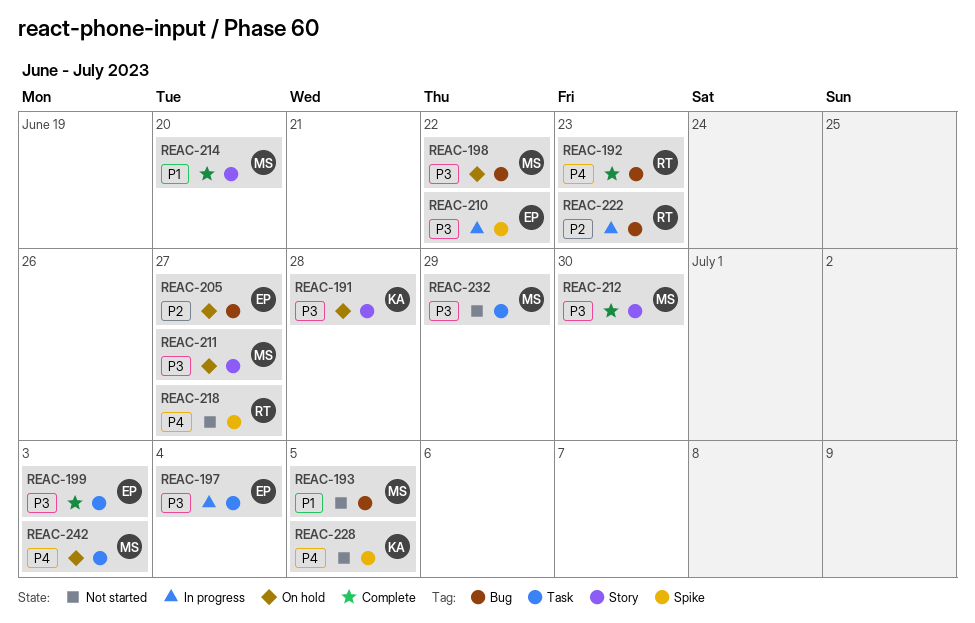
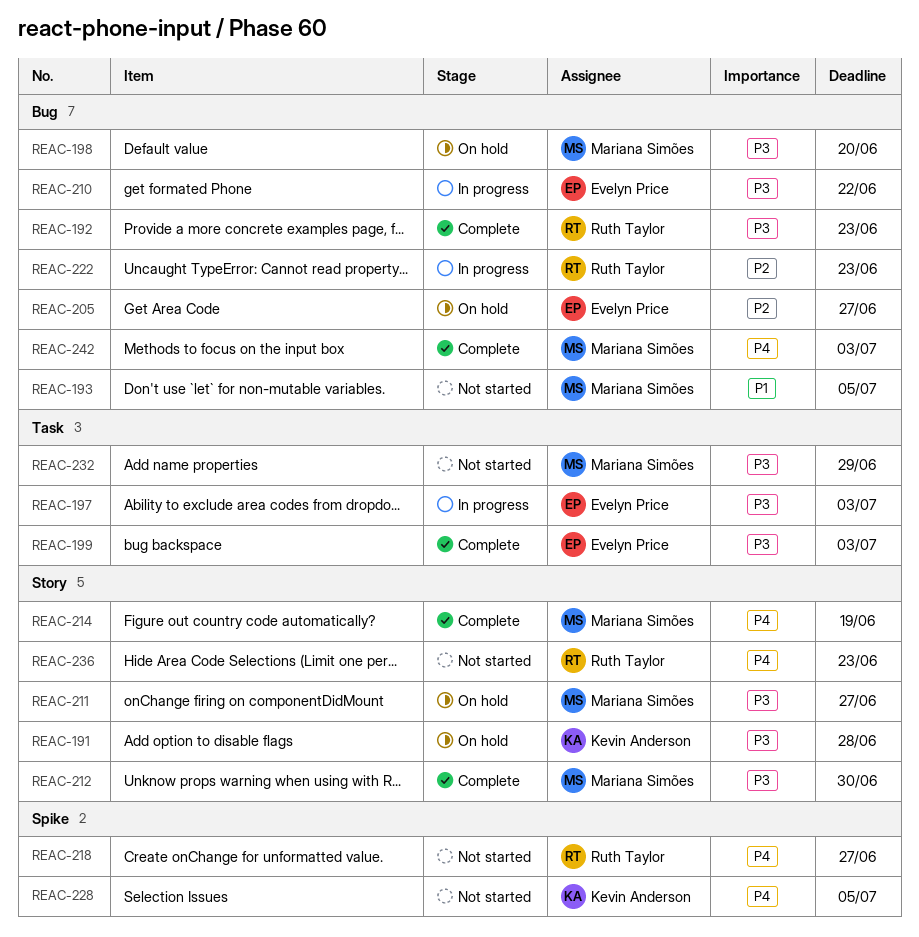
REAC-192, priority: P4 -> P3
REAC-197, due: Jul 4 -> Jul 3
REAC-198, due: Jun 22 -> Jun 20
REAC-210, label: Spike -> Bug
REAC-214, priority: P1 -> P4
REAC-214, due: Jun 20 -> Jun 19
REAC-236: none -> present
REAC-242, status: On hold -> Complete
REAC-242, label: Task -> Bug

